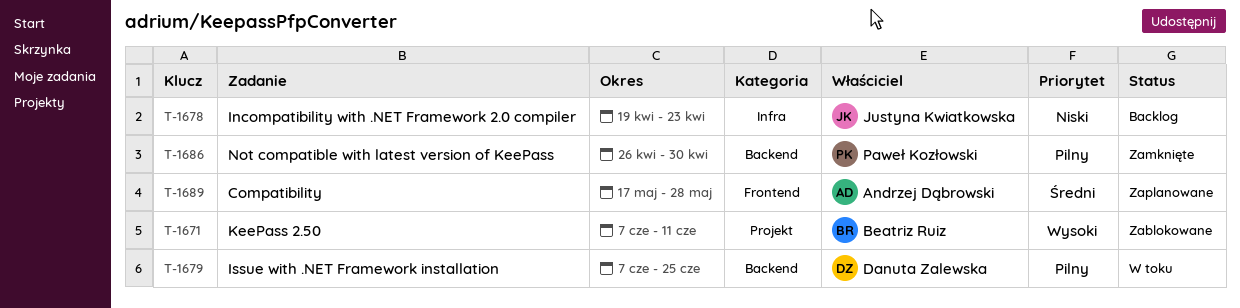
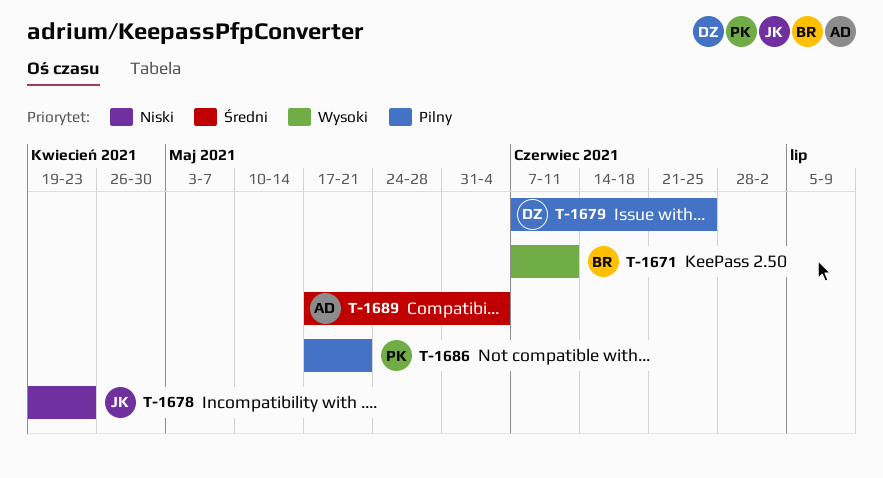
T-1686, start: Apr 26 -> May 17
T-1686, due: Apr 30 -> May 21
T-1689, due: May 28 -> Jun 4

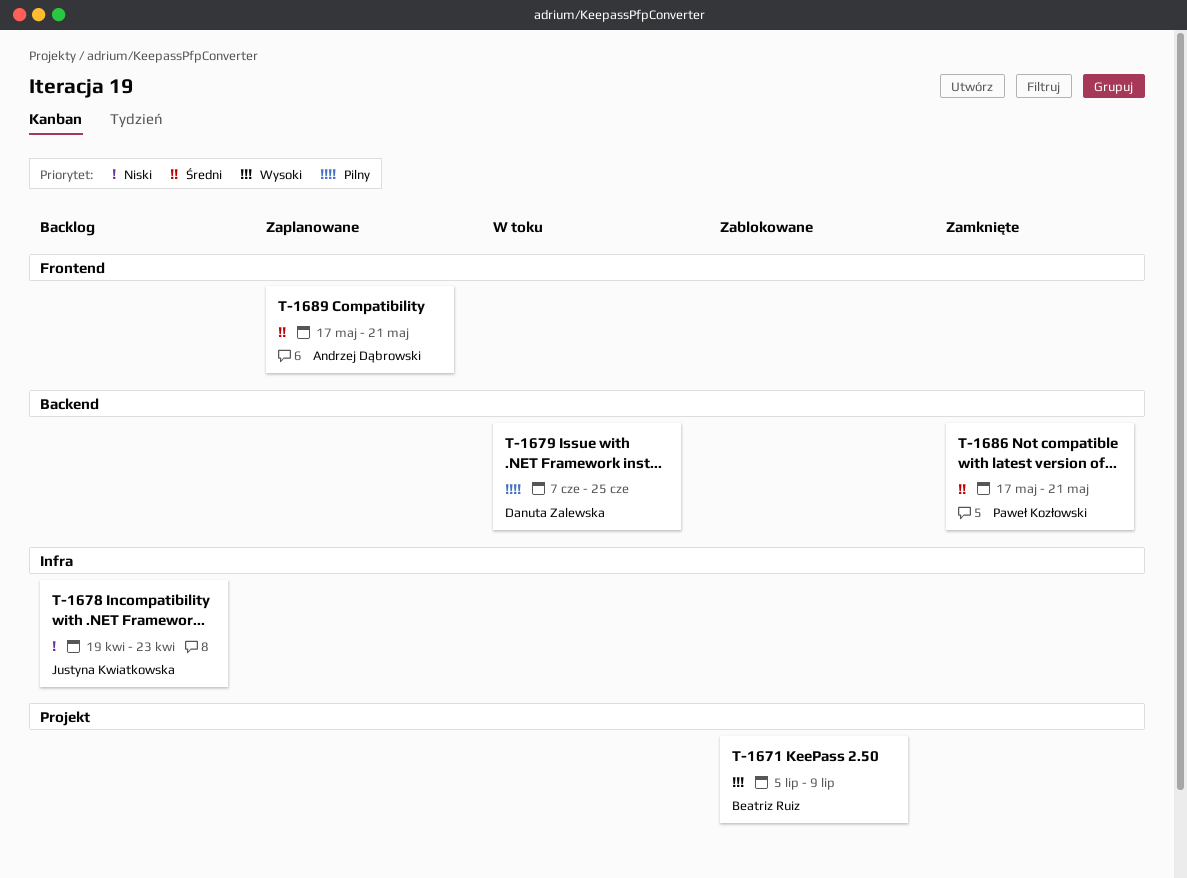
T-1671, start: Jun 7 -> Jul 5
T-1671, due: Jun 11 -> Jul 9
T-1686, priority: Pilny -> Średni
T-1689, due: Jun 4 -> May 21

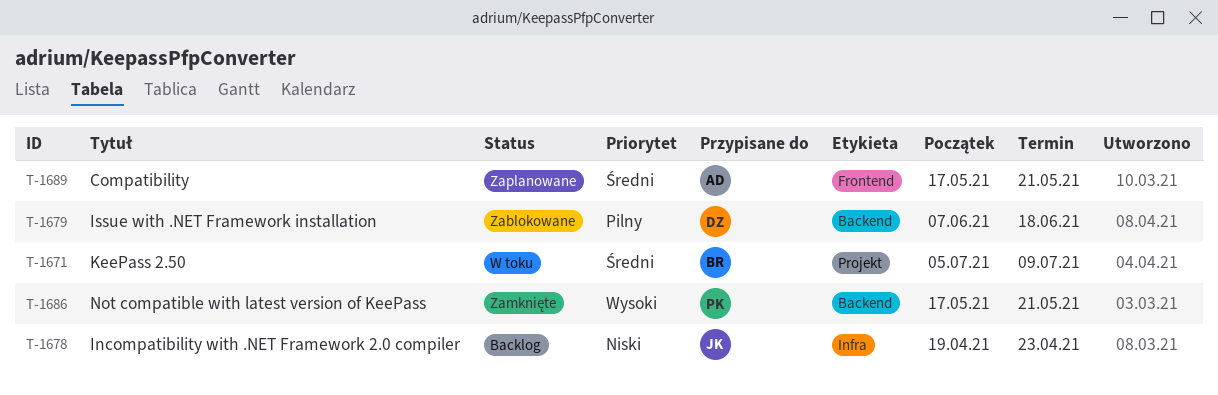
T-1671, status: Zablokowane -> W toku
T-1671, priority: Wysoki -> Średni
T-1679, status: W toku -> Zablokowane
T-1679, due: Jun 25 -> Jun 18
T-1686, priority: Średni -> Wysoki

